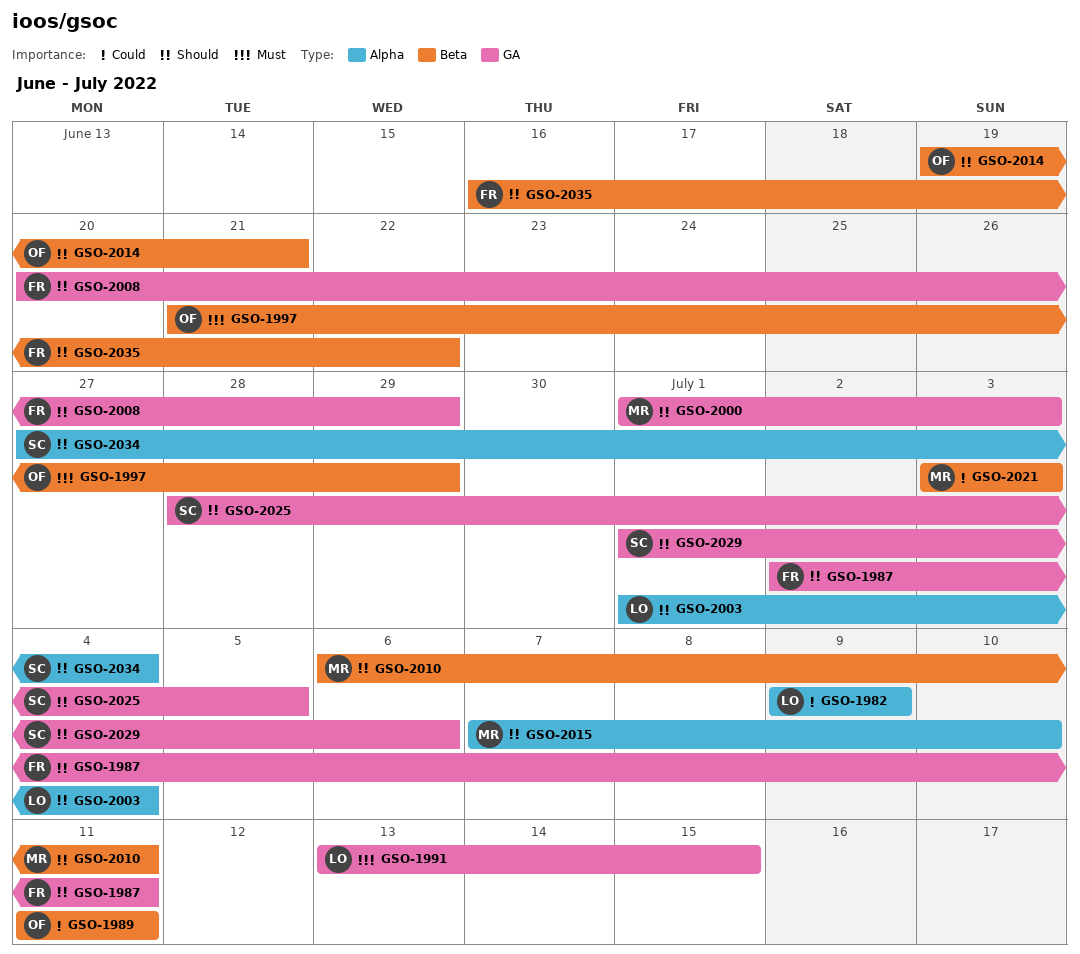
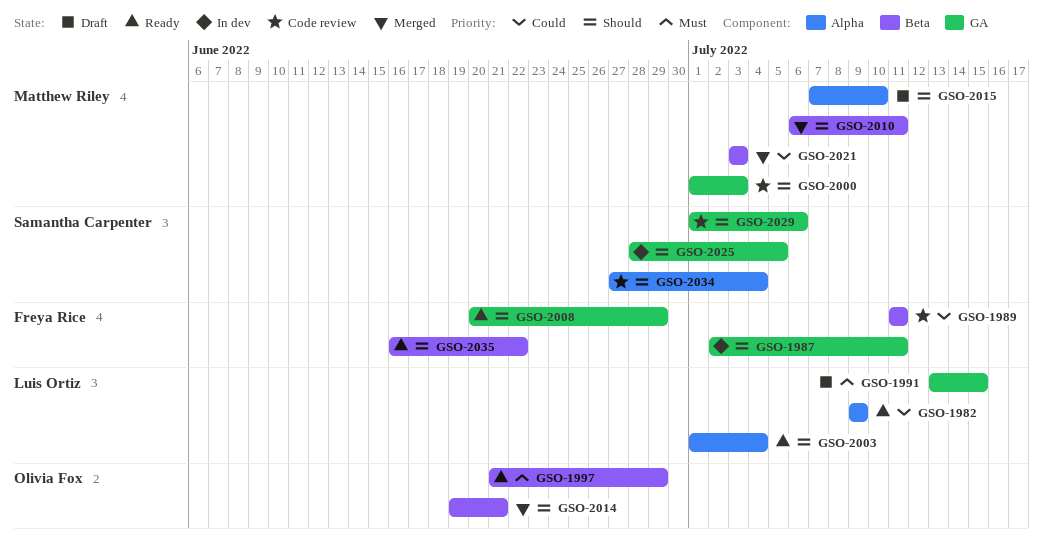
GSO-1989, owner: Olivia Fox -> Freya Rice

